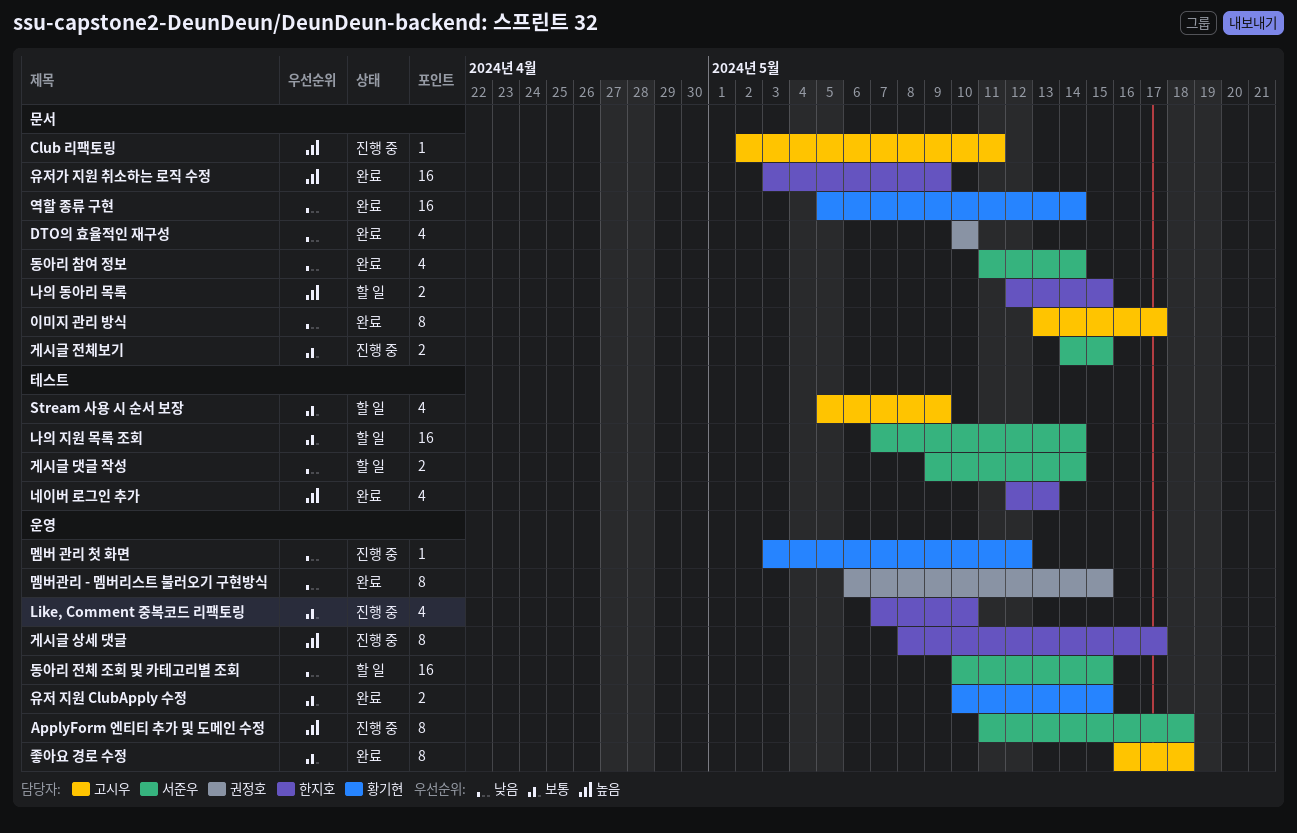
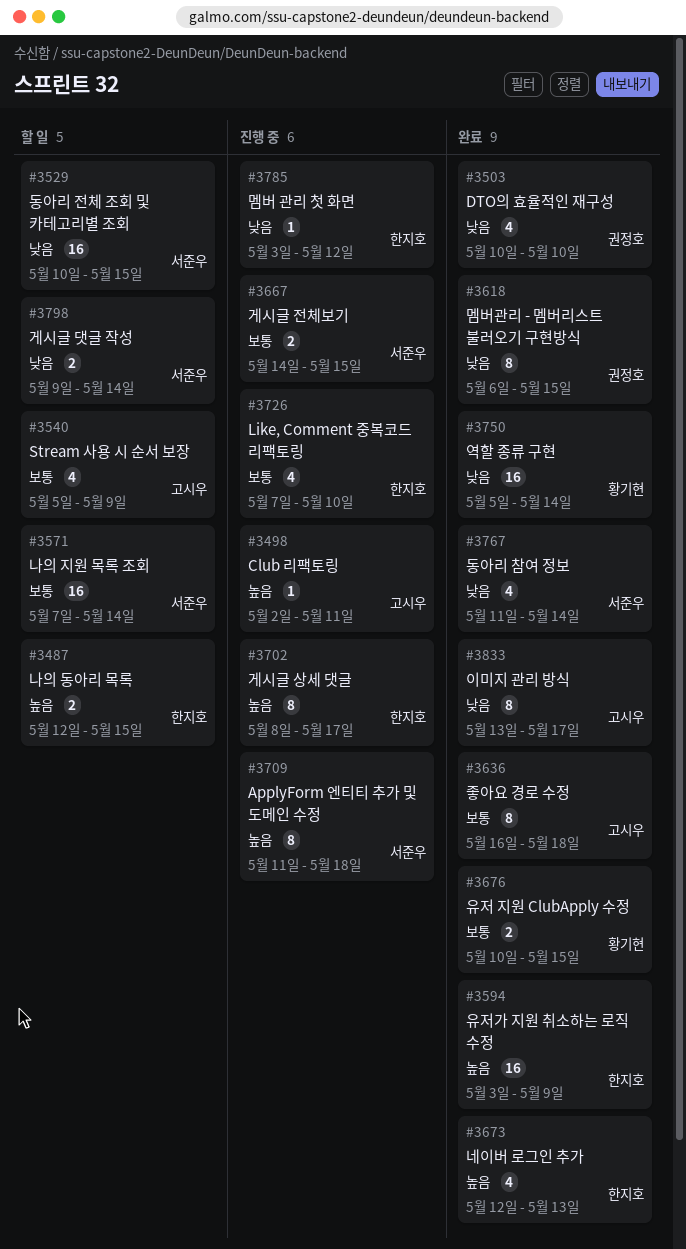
멤버 관리 첫 화면, owner: 황기현 -> 한지호

